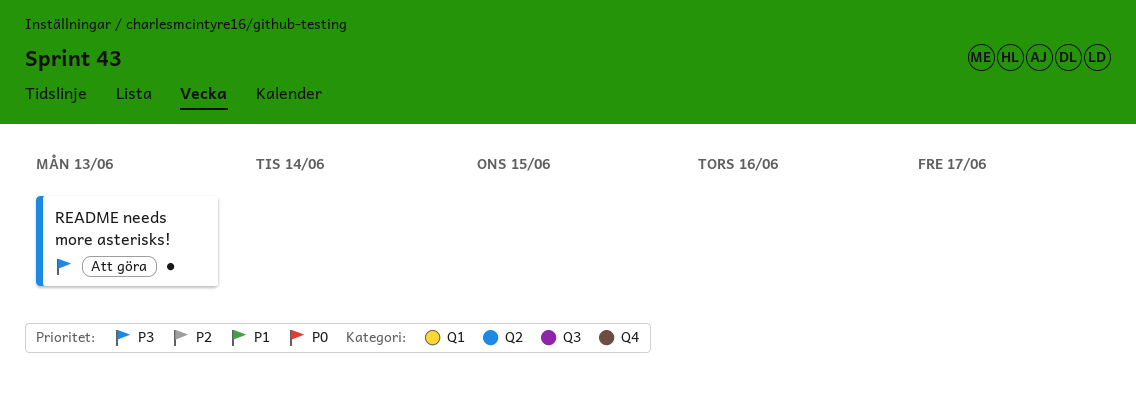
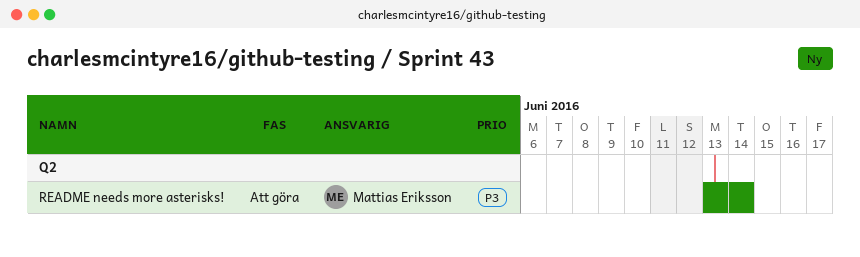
README needs more asterisks!, due: Jun 13 -> Jun 14

